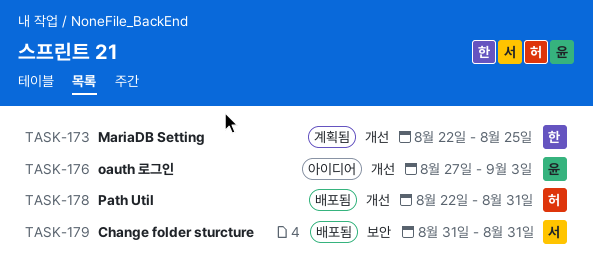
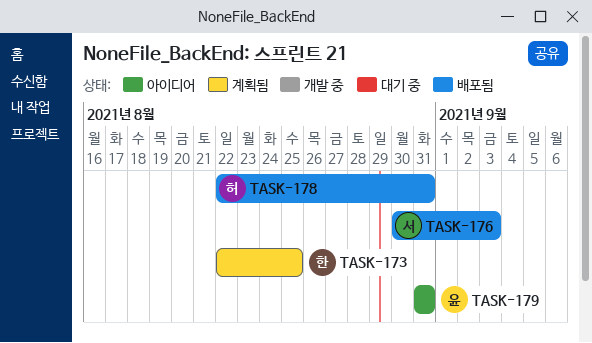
TASK-176, status: 아이디어 -> 배포됨
TASK-176, owner: 윤 -> 서
TASK-176, start: Aug 27 -> Aug 30
TASK-179, status: 배포됨 -> 아이디어
TASK-179, owner: 서 -> 윤

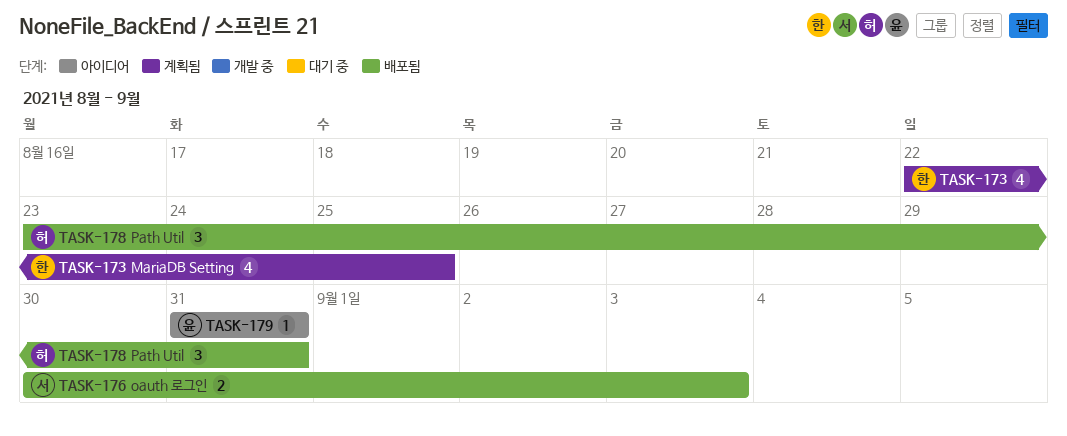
TASK-178, start: Aug 22 -> Aug 23

